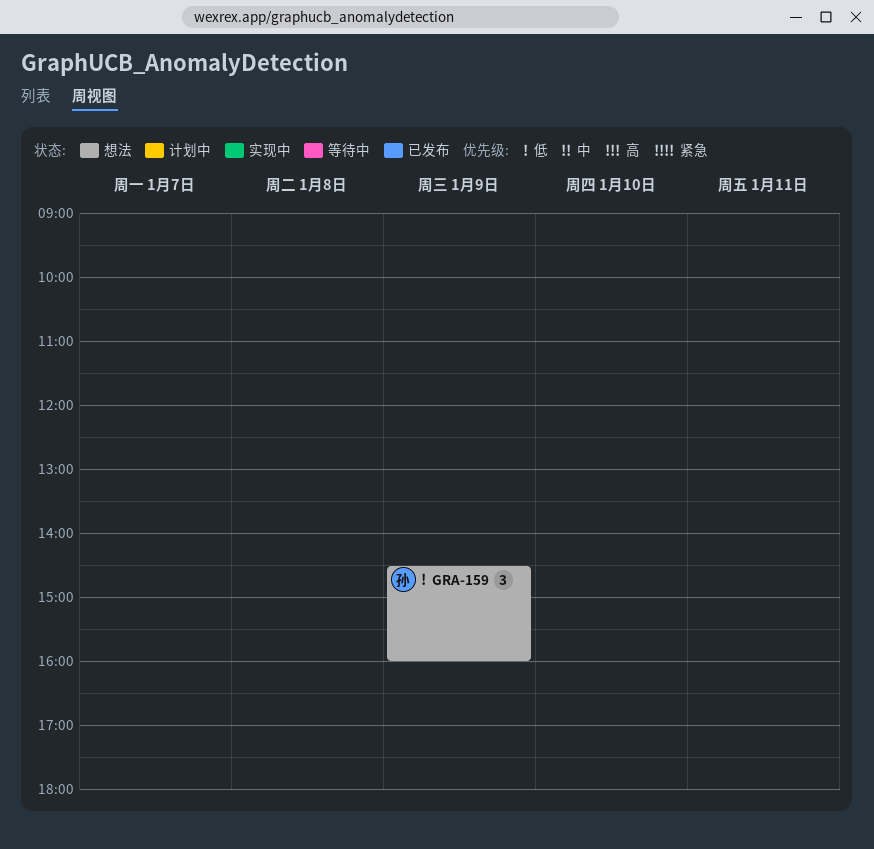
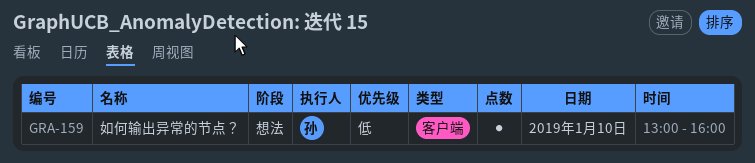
GRA-159, estimate: 3 -> 1
GRA-159, day: Jan 9 -> Jan 10
GRA-159, begins: 14:30 -> 13:00

